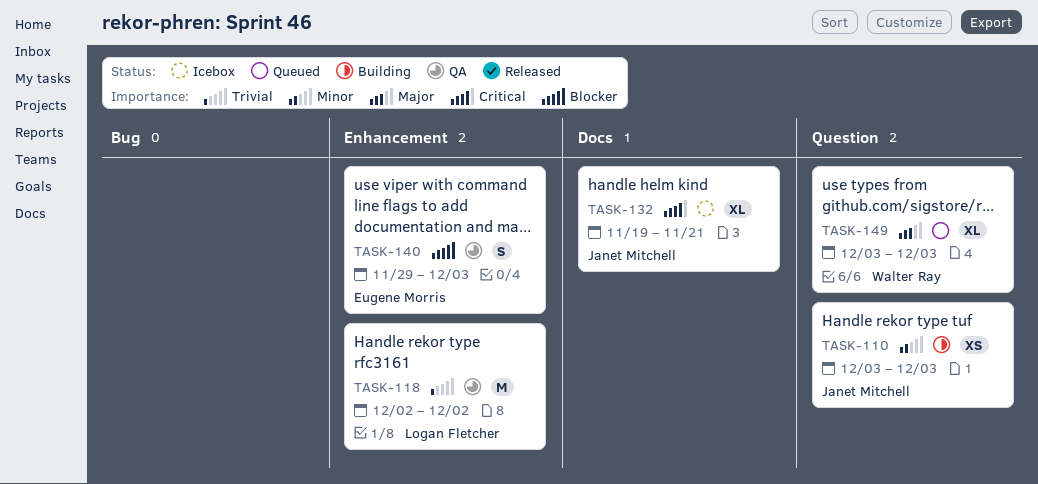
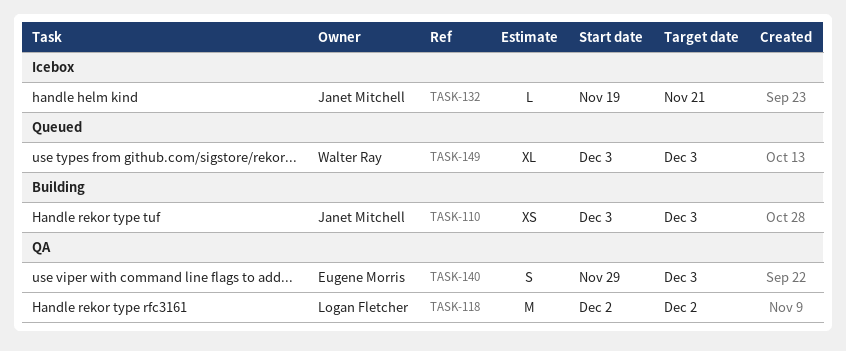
TASK-132, estimate: XL -> L

